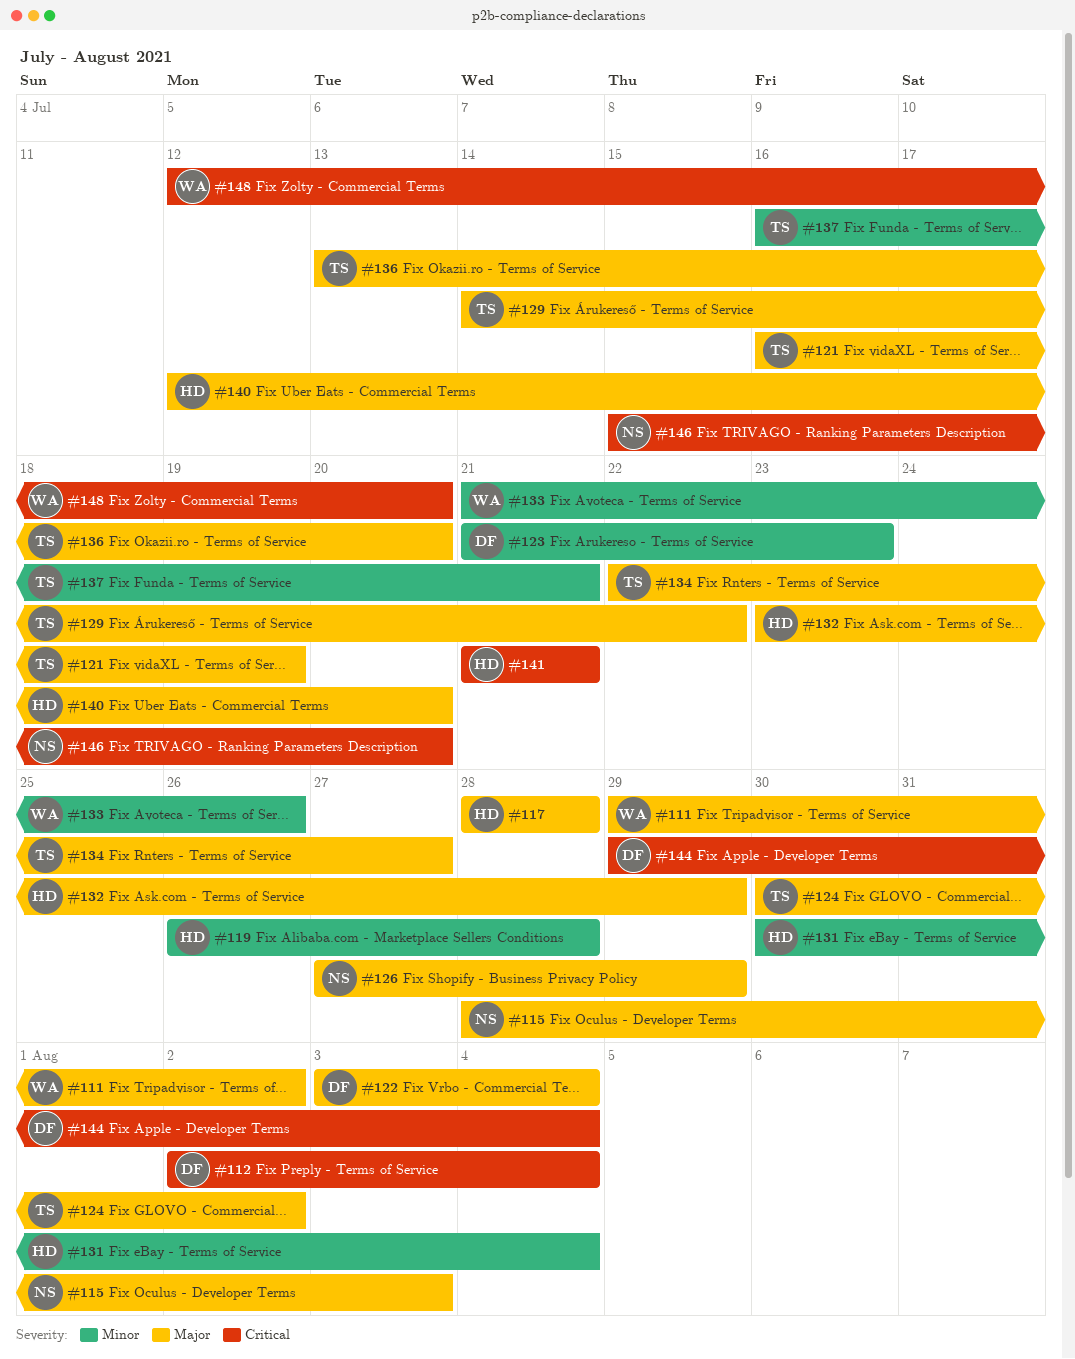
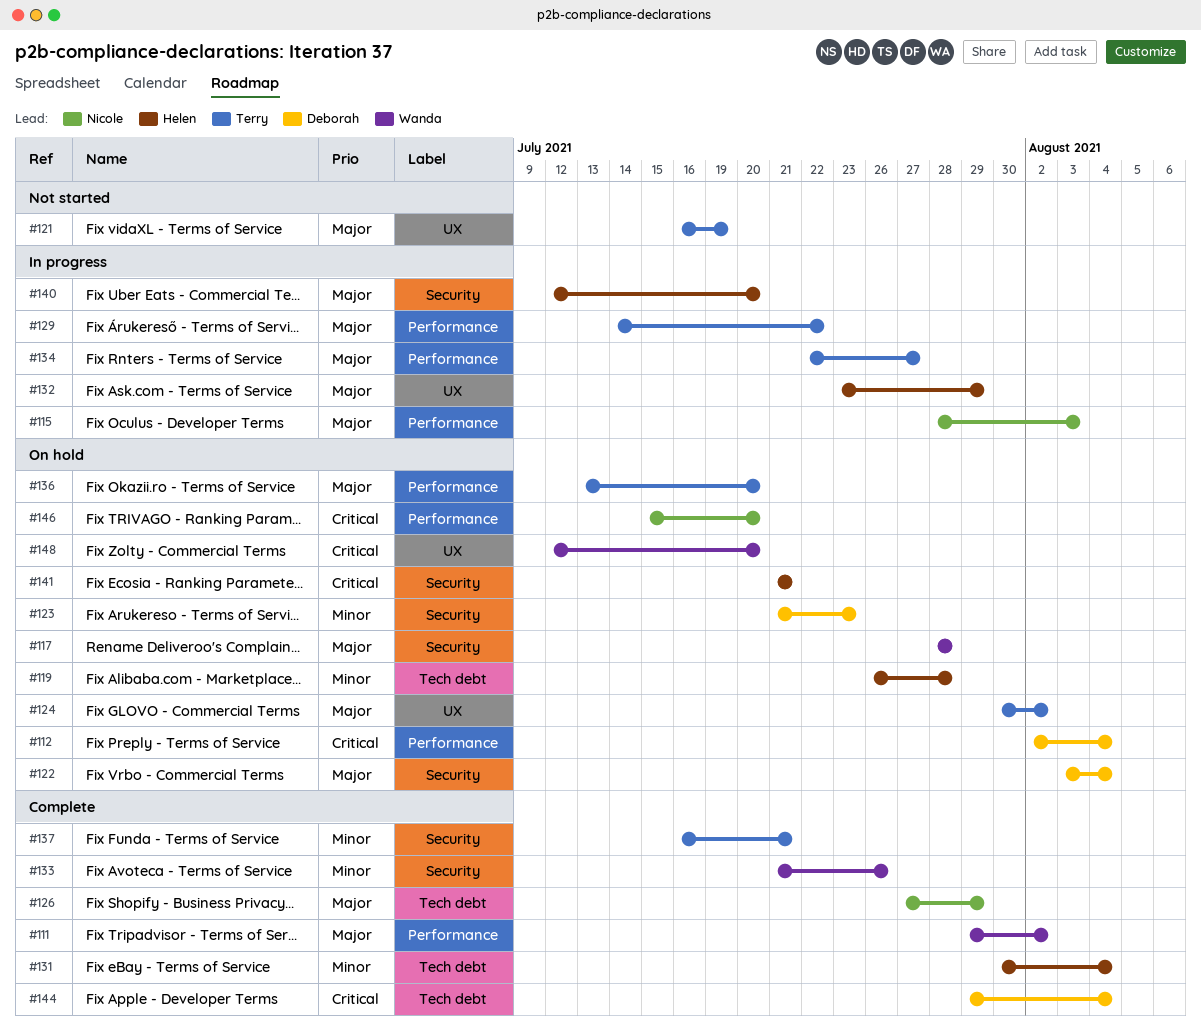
#117, owner: Helen -> Wanda

